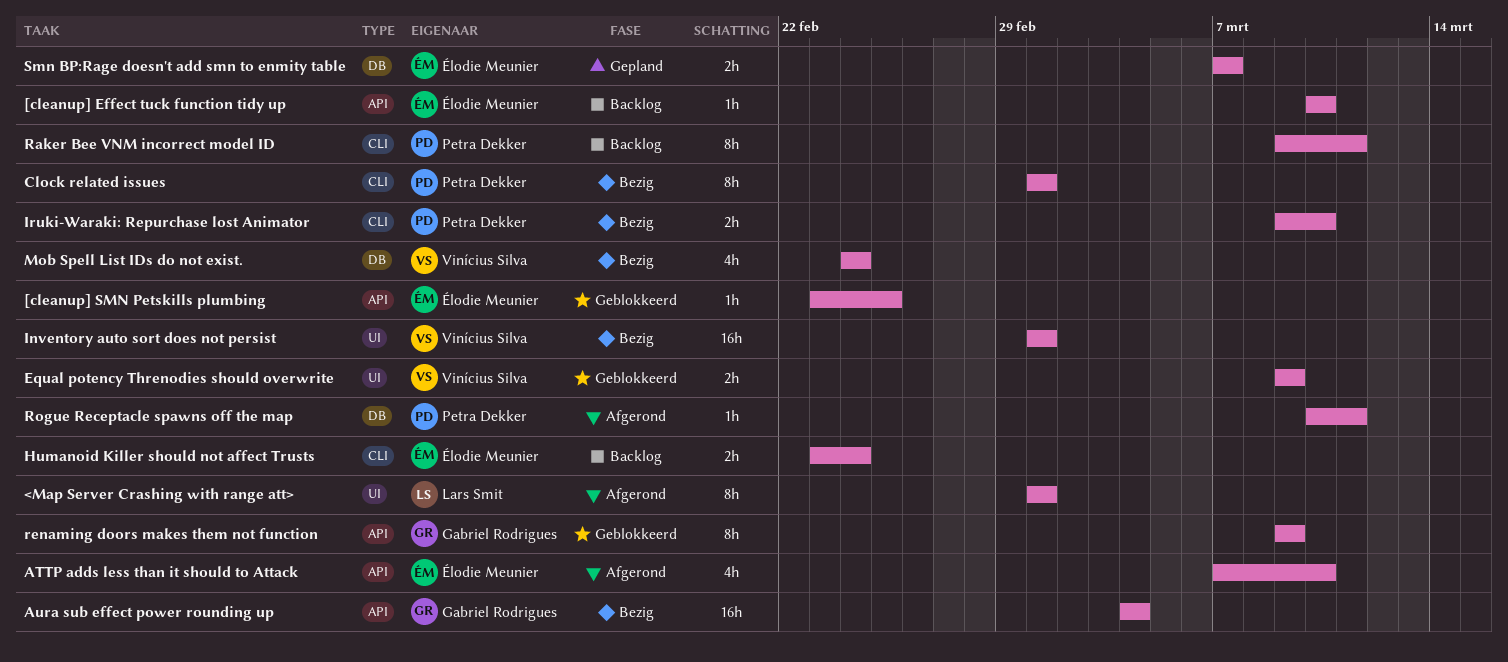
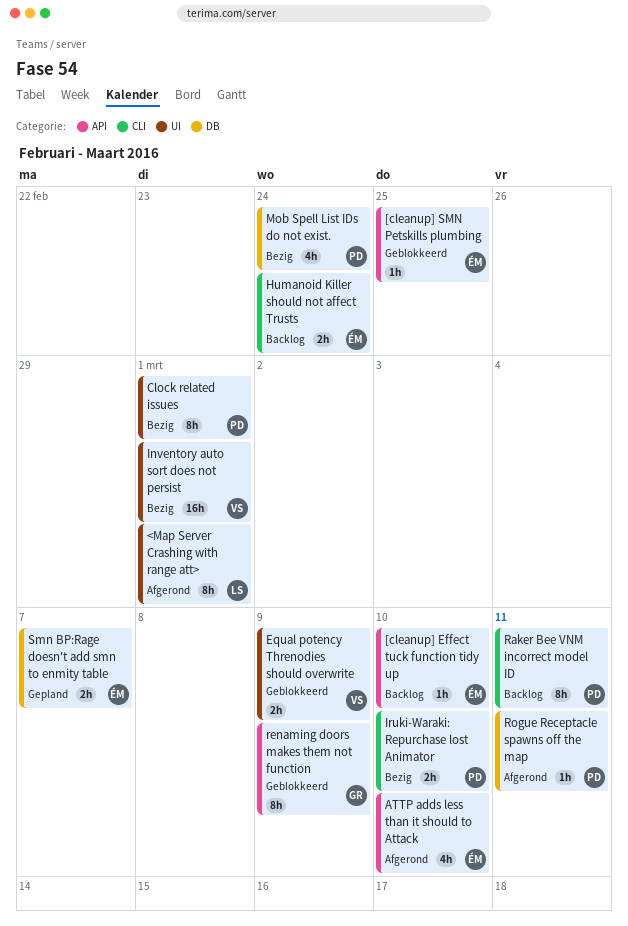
Aura sub effect power rounding up: present -> none
Clock related issues, label: CLI -> UI
Mob Spell List IDs do not exist., owner: Vinícius Silva -> Petra Dekker

